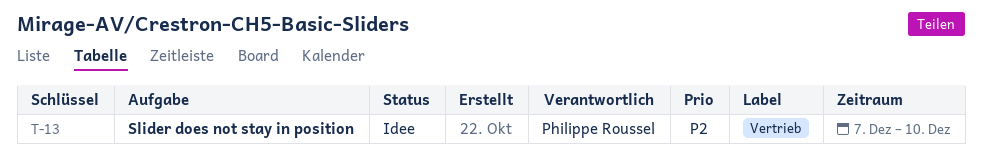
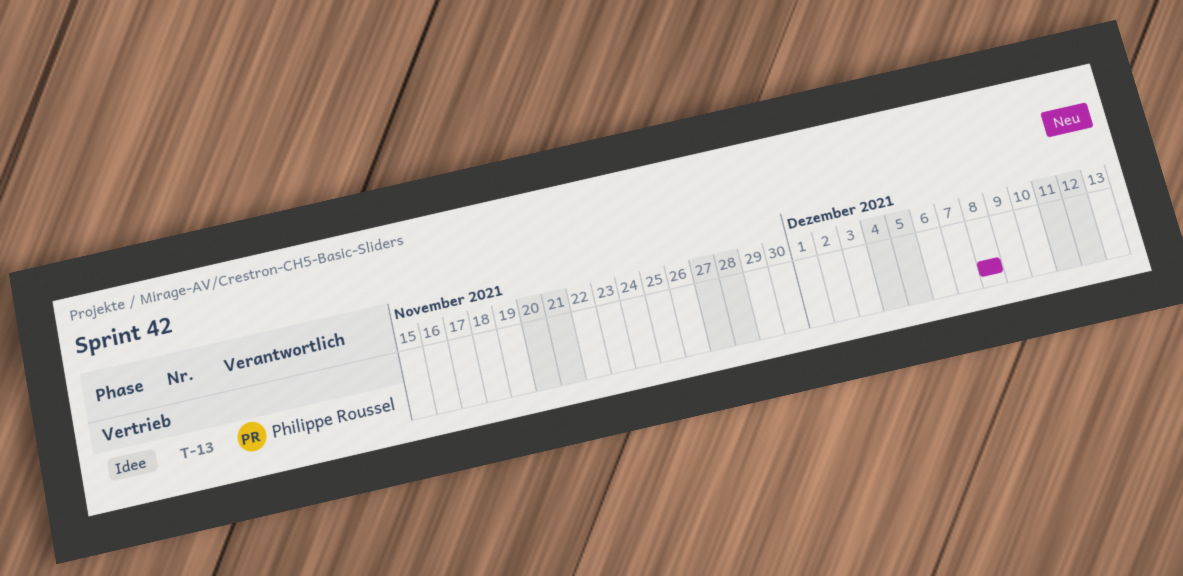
T-13, start: Dec 7 -> Dec 8
T-13, due: Dec 10 -> Dec 8

